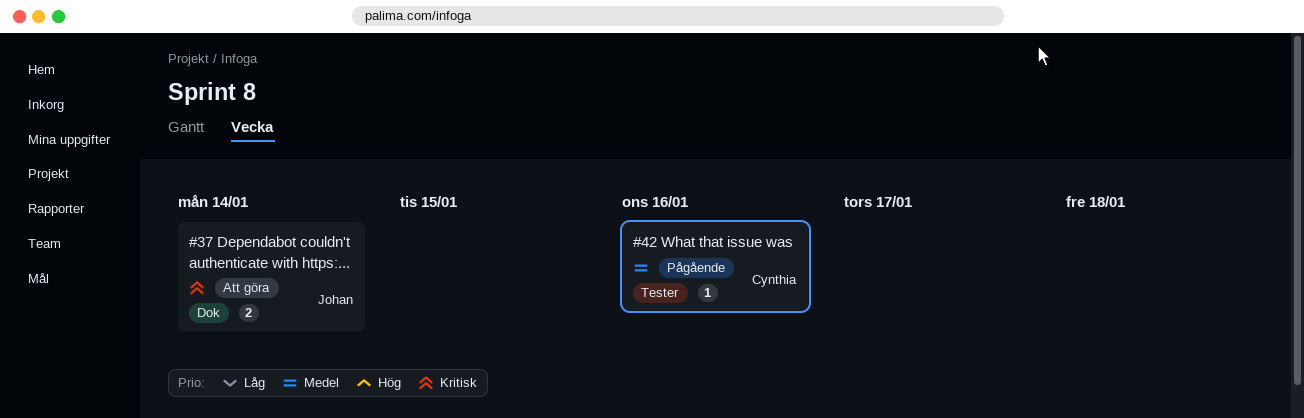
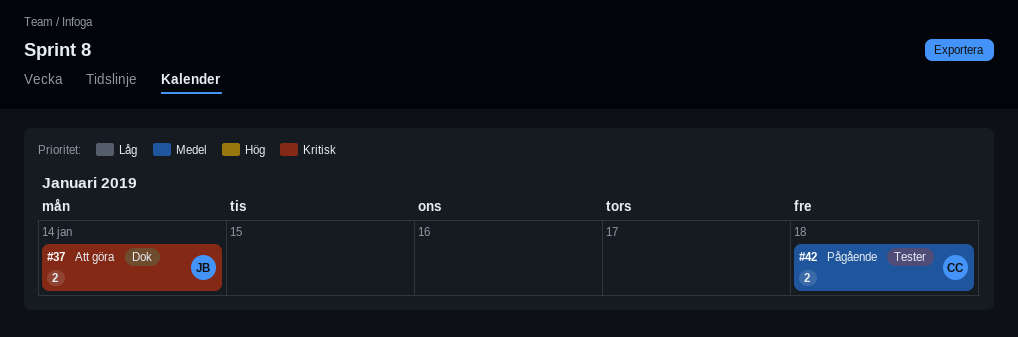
#42, estimate: 1 -> 2
#42, due: Jan 16 -> Jan 18

